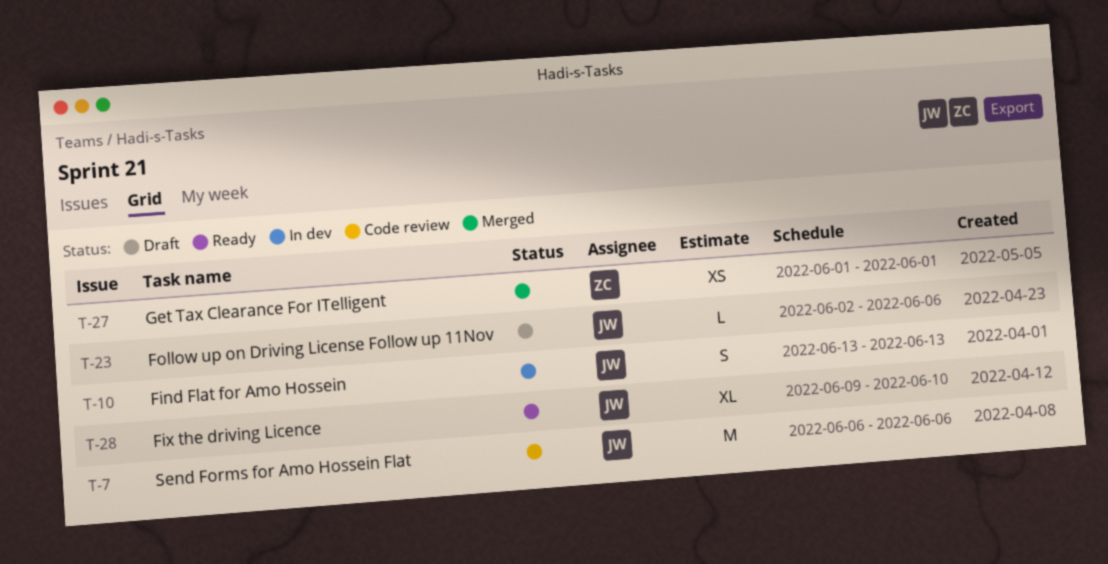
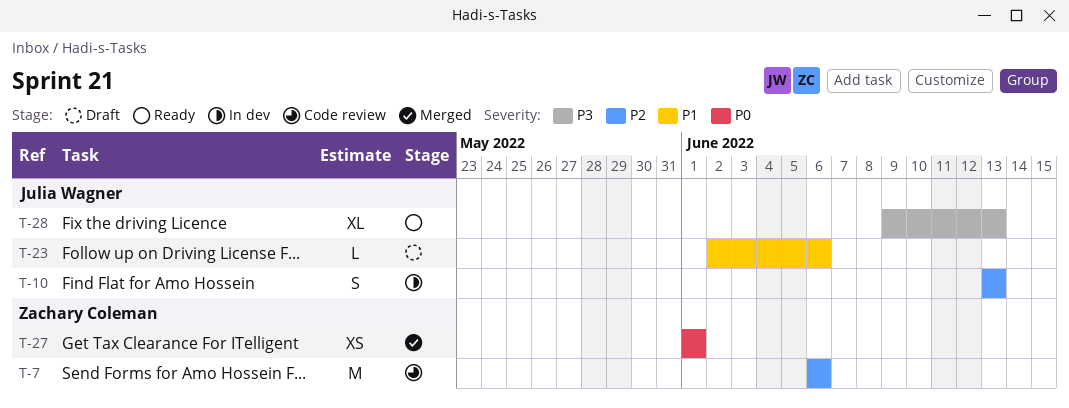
T-7, owner: Julia Wagner -> Zachary Coleman
T-28, due: Jun 10 -> Jun 13

